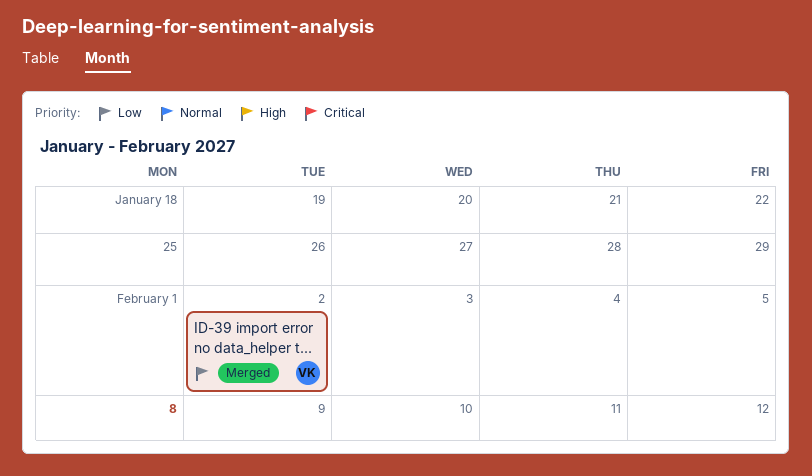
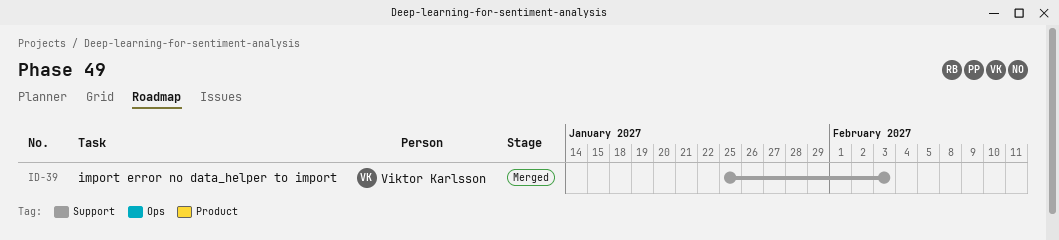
ID-39, due: Feb 2 -> Feb 3

